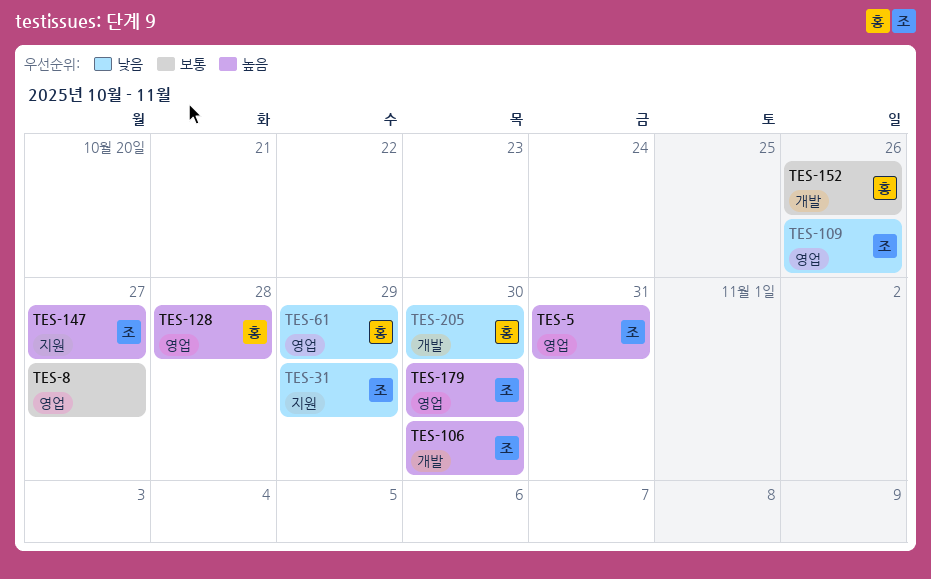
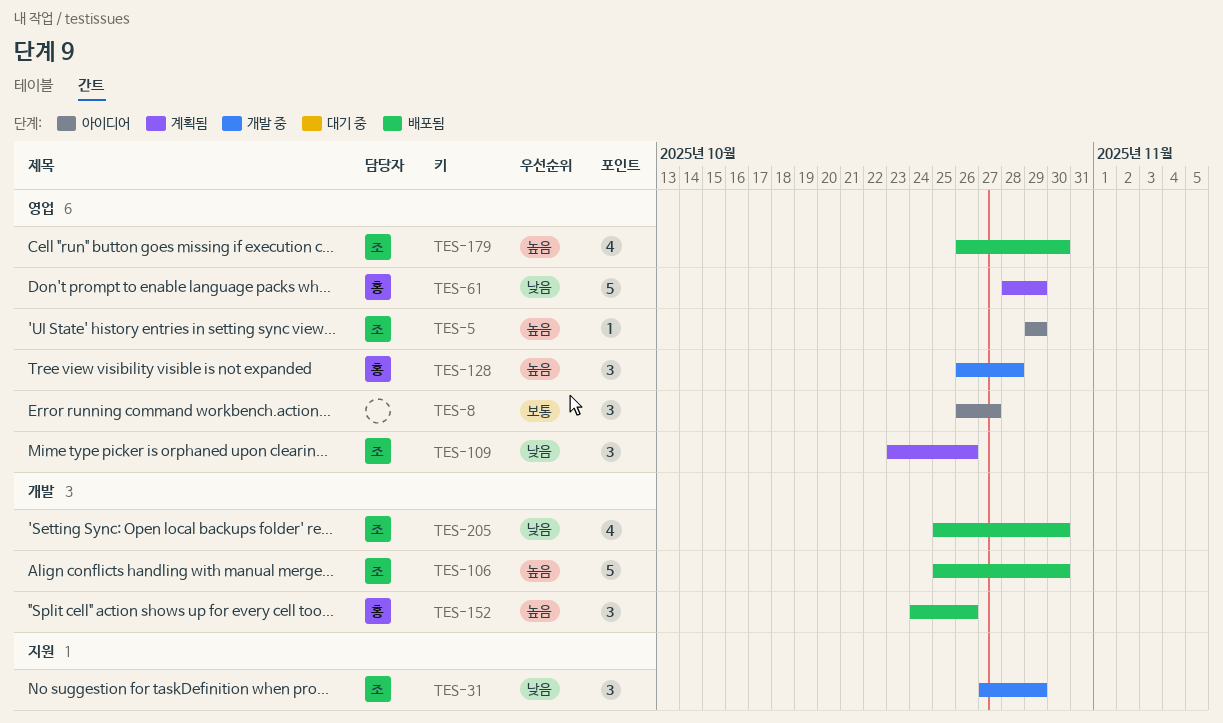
TES-5, due: Oct 31 -> Oct 29
TES-147: present -> none
TES-152, priority: 보통 -> 높음
TES-205, owner: 홍 -> 조

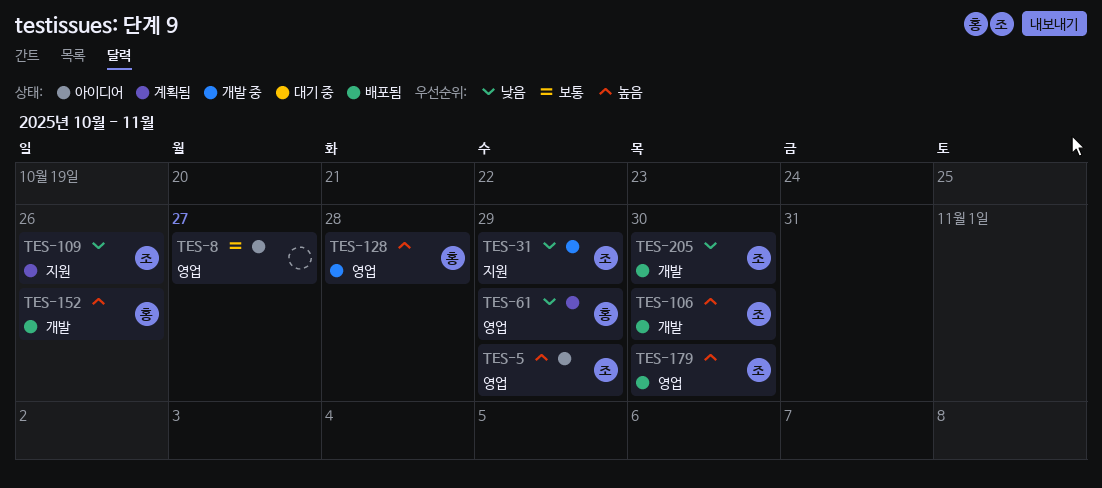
TES-109, label: 영업 -> 지원

